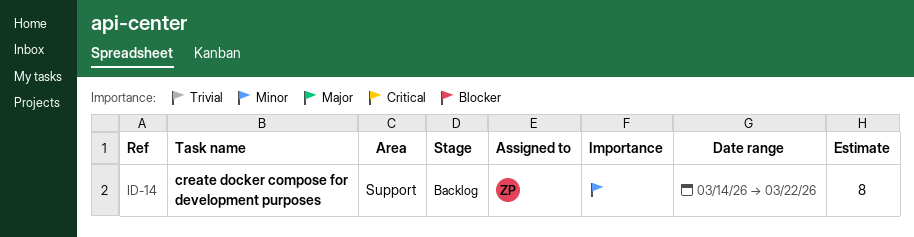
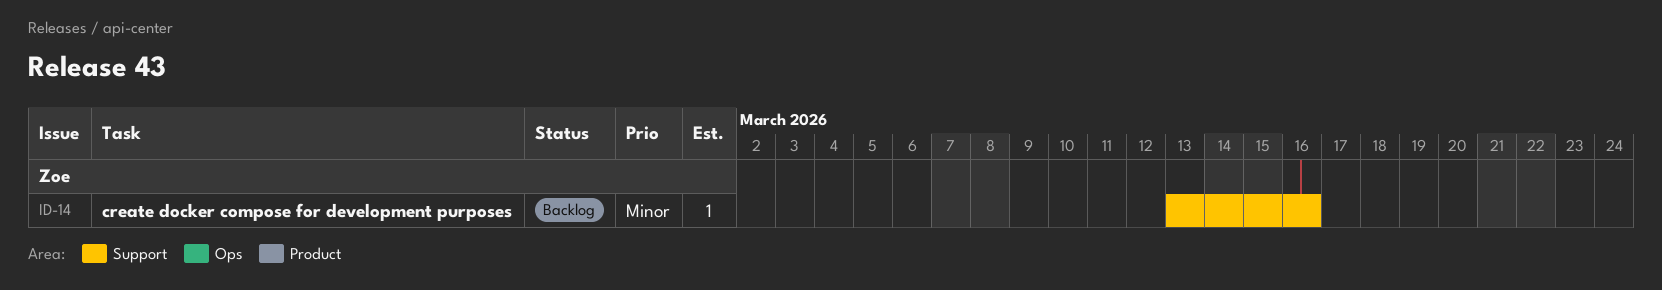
ID-14, estimate: 8 -> 1
ID-14, start: Mar 14 -> Mar 13
ID-14, due: Mar 22 -> Mar 16

